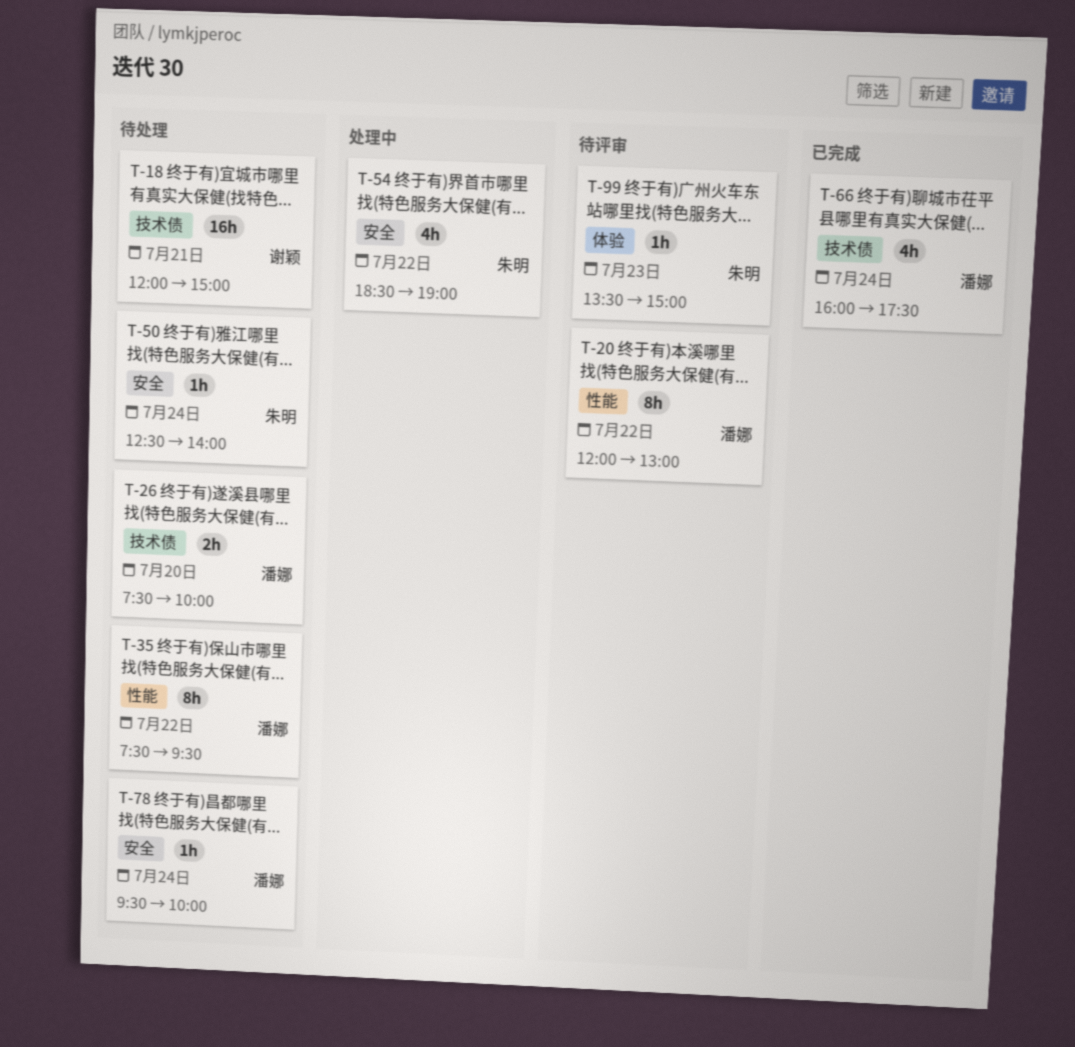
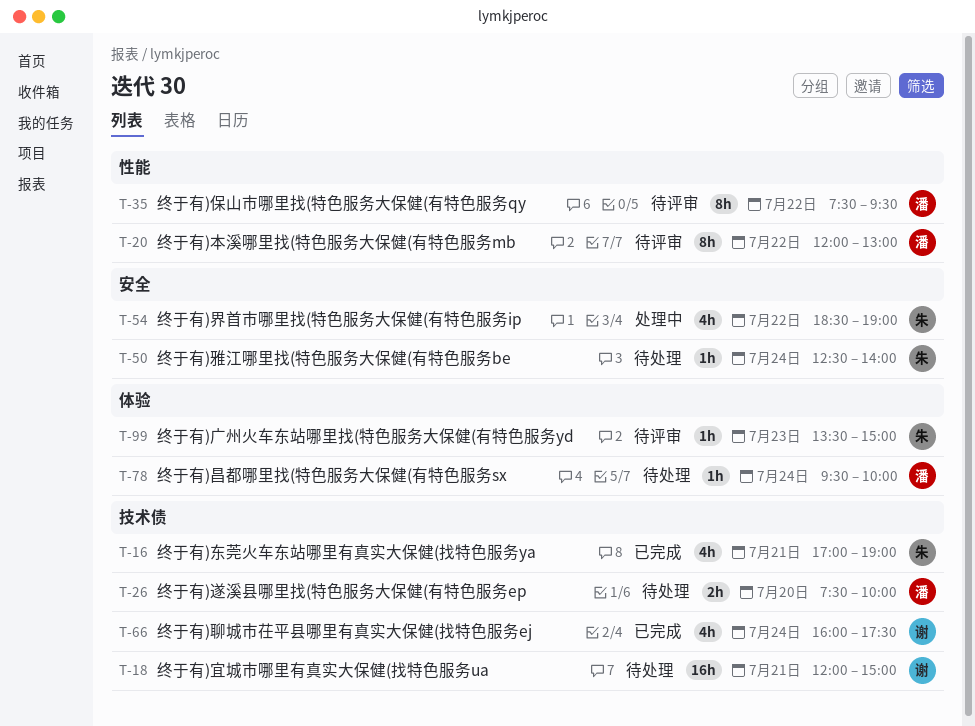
T-16: none -> present
T-35, status: 待处理 -> 待评审
T-66, owner: 潘娜 -> 谢颖
T-78, label: 安全 -> 体验

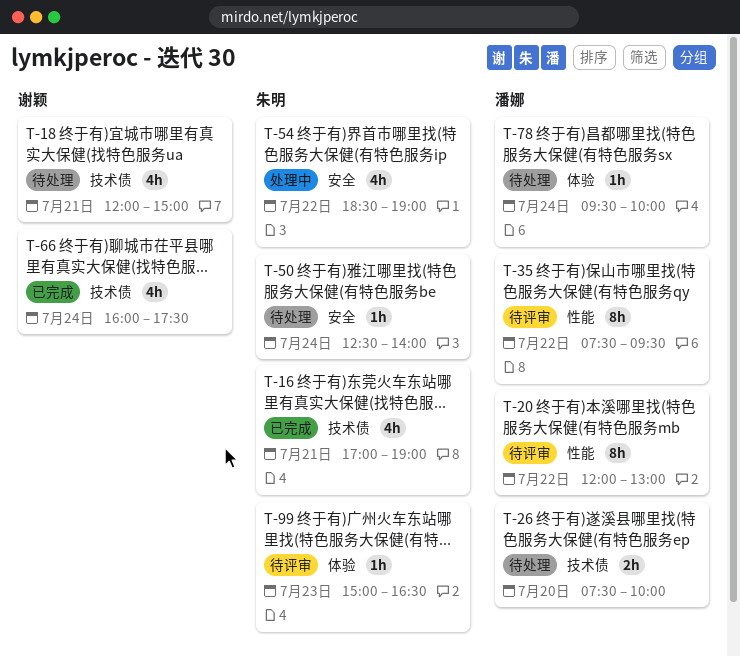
T-18, estimate: 16h -> 4h
T-99, begins: 13:30 -> 15:00
T-99, ends: 15:00 -> 16:30

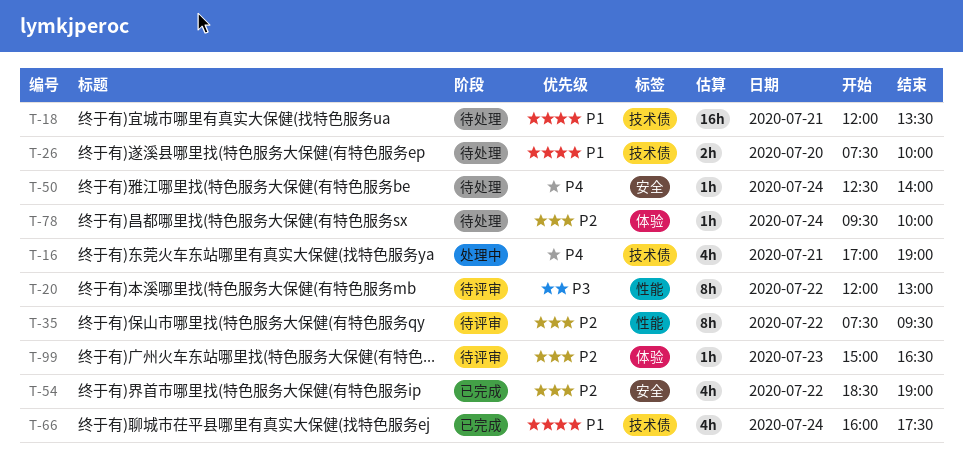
T-16, status: 已完成 -> 处理中
T-18, estimate: 4h -> 16h
T-18, ends: 15:00 -> 13:30
T-54, status: 处理中 -> 已完成

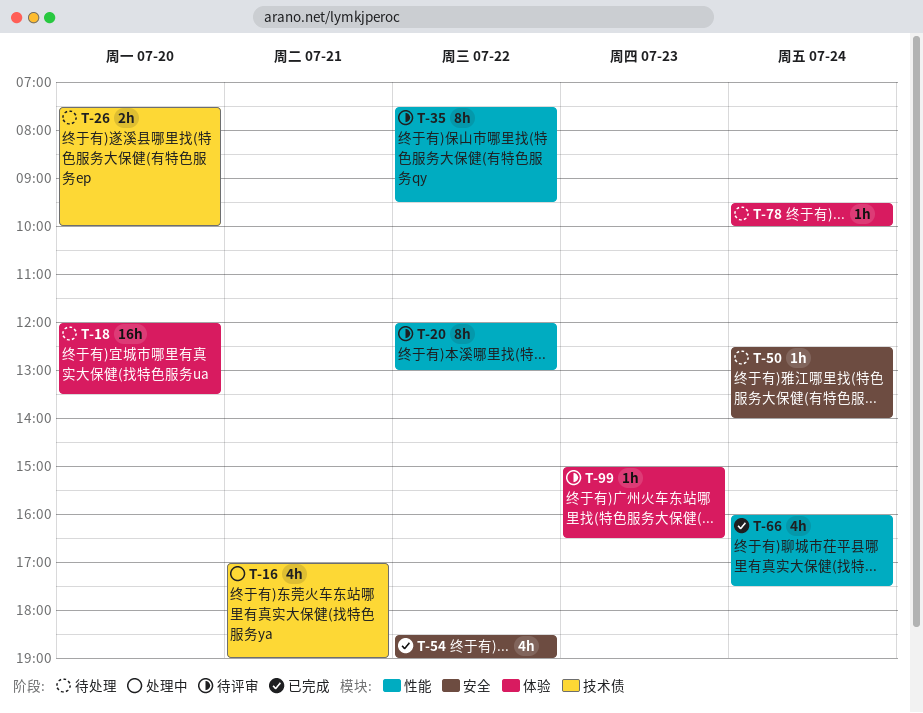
T-18, label: 技术债 -> 体验
T-18, day: Jul 21 -> Jul 20
T-66, label: 技术债 -> 性能

